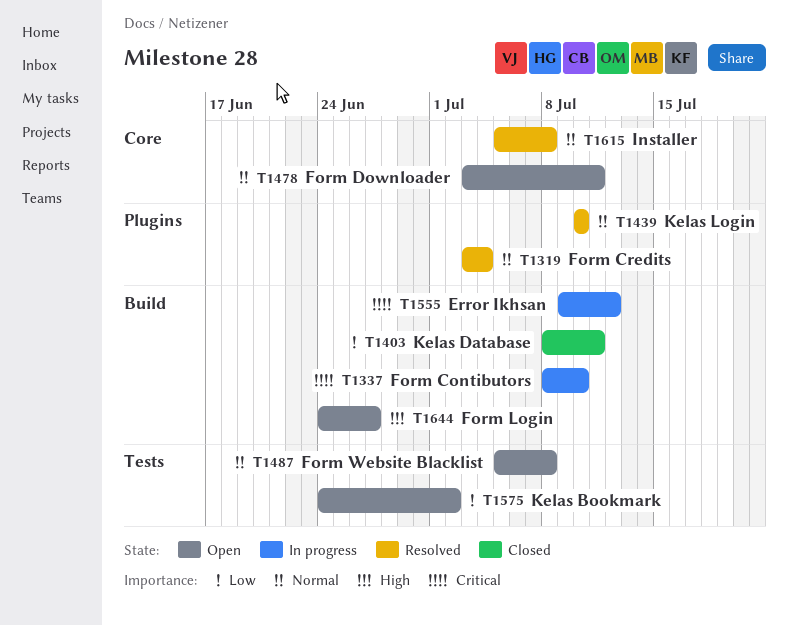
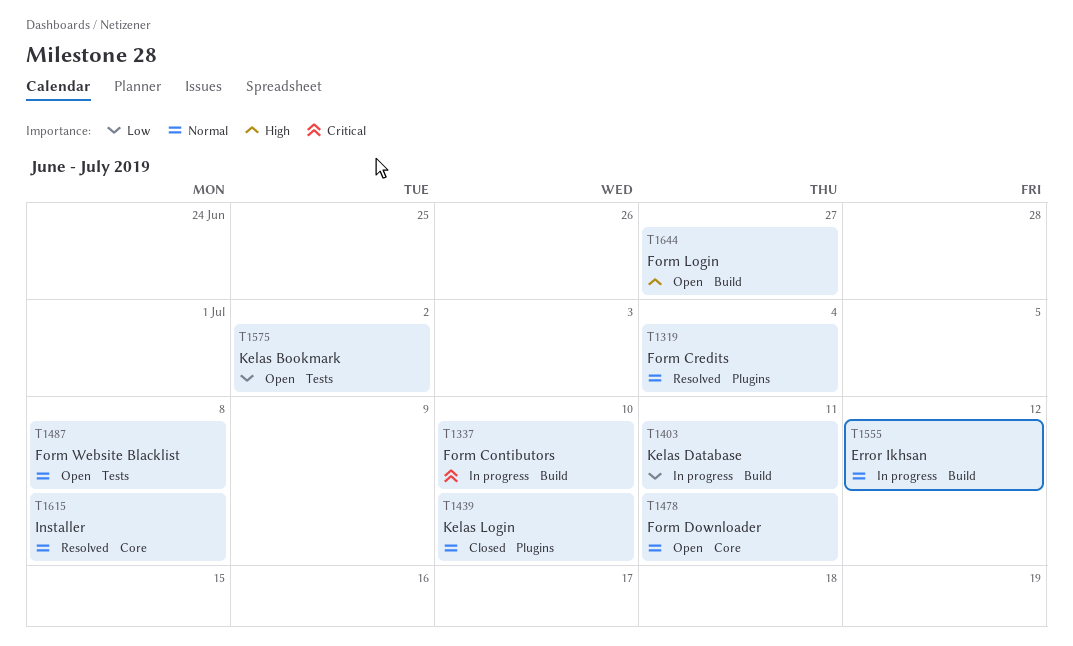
T1403, status: Closed -> In progress
T1439, status: Resolved -> Closed
T1555, priority: Critical -> Normal

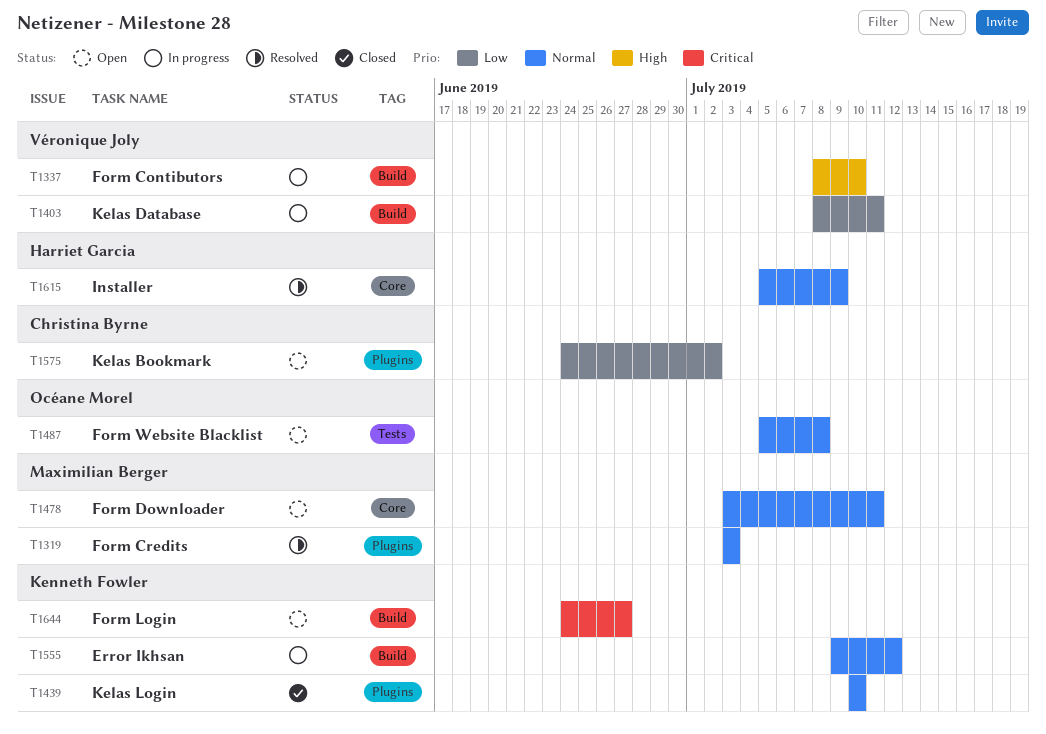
T1319, due: Jul 4 -> Jul 3
T1337, priority: Critical -> High
T1575, label: Tests -> Plugins
T1615, due: Jul 8 -> Jul 9
T1644, priority: High -> Critical

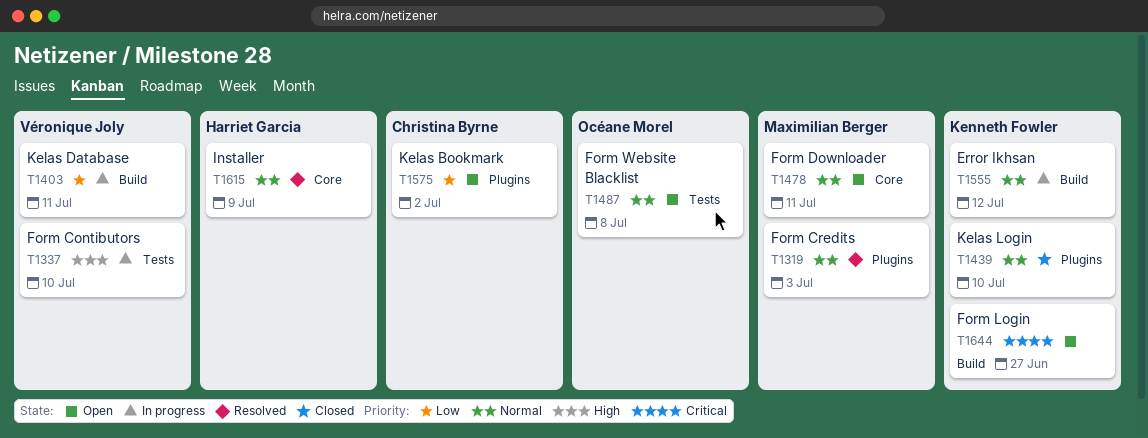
T1337, label: Build -> Tests

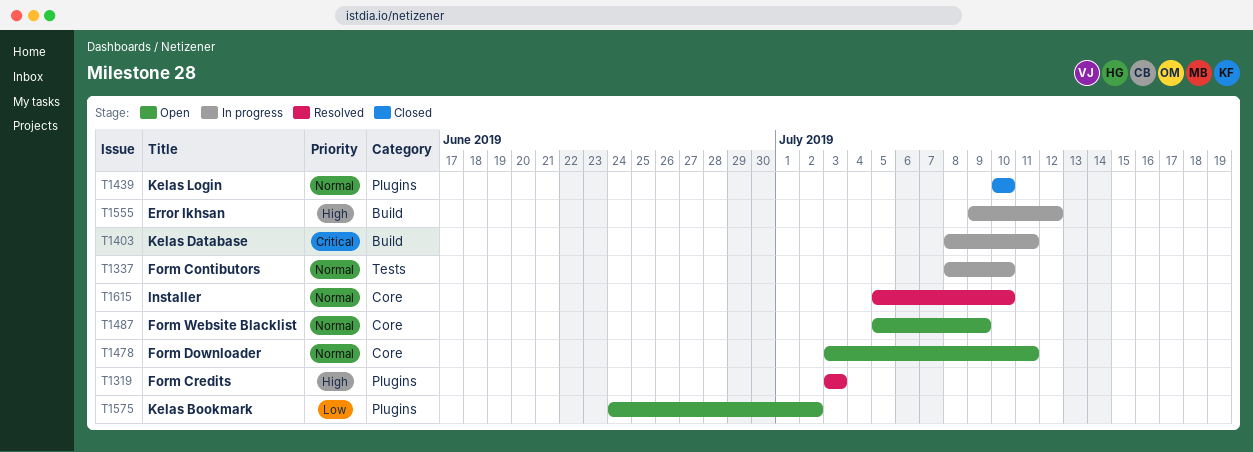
T1319, priority: Normal -> High
T1337, priority: High -> Normal
T1403, priority: Low -> Critical
T1487, label: Tests -> Core
T1487, due: Jul 8 -> Jul 9
T1555, priority: Normal -> High
T1615, due: Jul 9 -> Jul 10
T1644: present -> none

